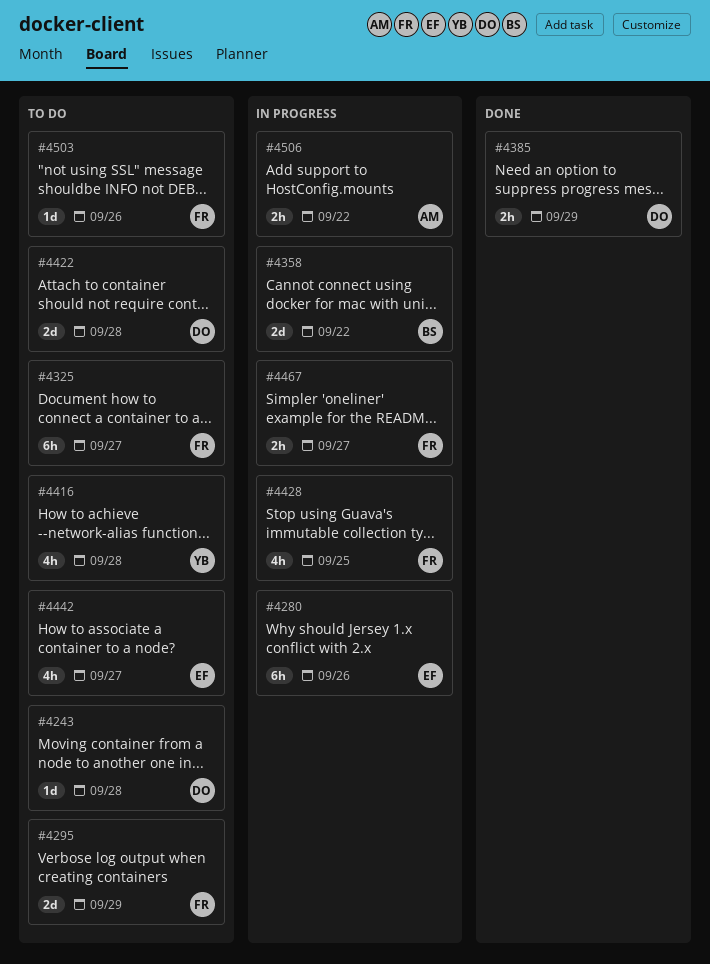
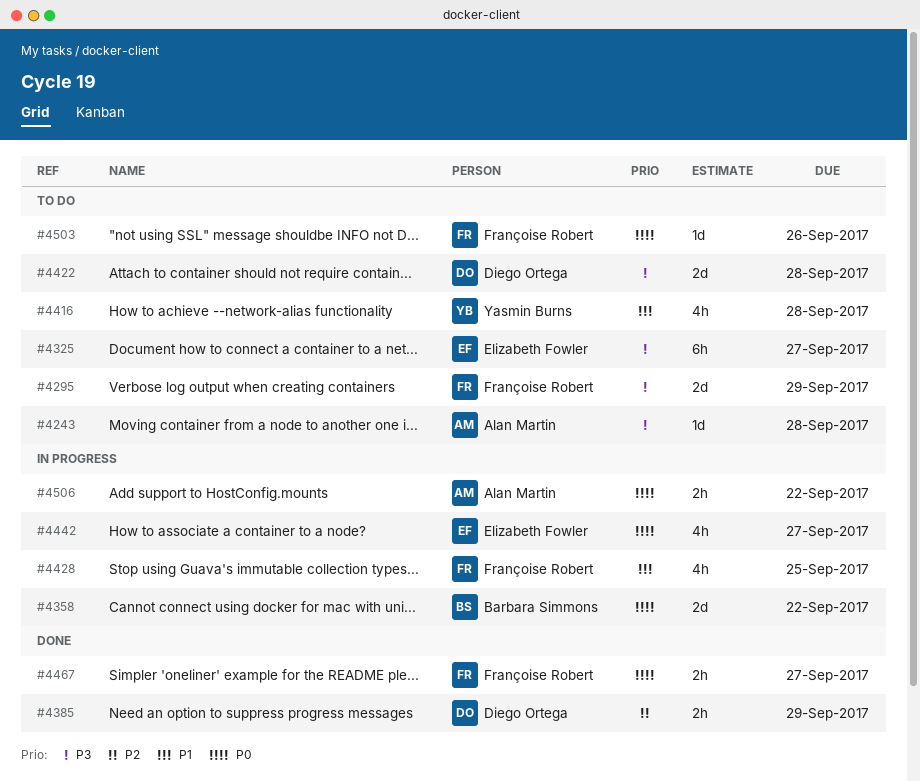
#4243, owner: Diego Ortega -> Alan Martin
#4280: present -> none
#4325, owner: Françoise Robert -> Elizabeth Fowler
#4442, status: To do -> In progress
#4467, status: In progress -> Done

